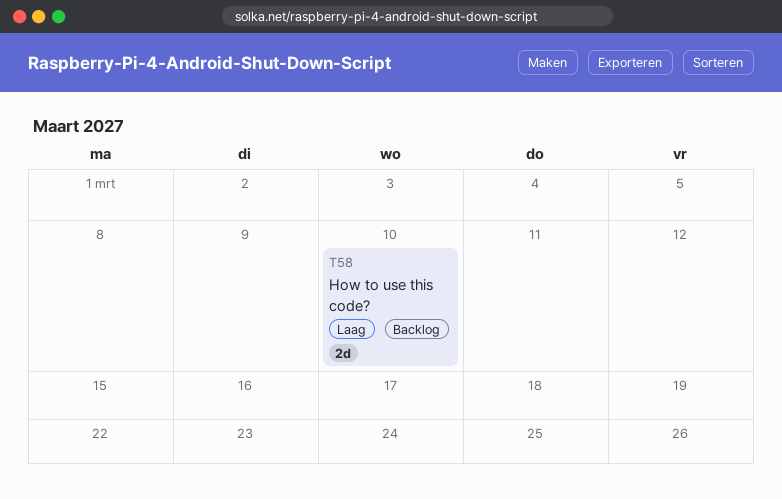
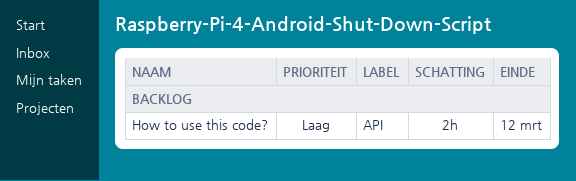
How to use this code?, estimate: 2d -> 2h
How to use this code?, due: Mar 10 -> Mar 12

